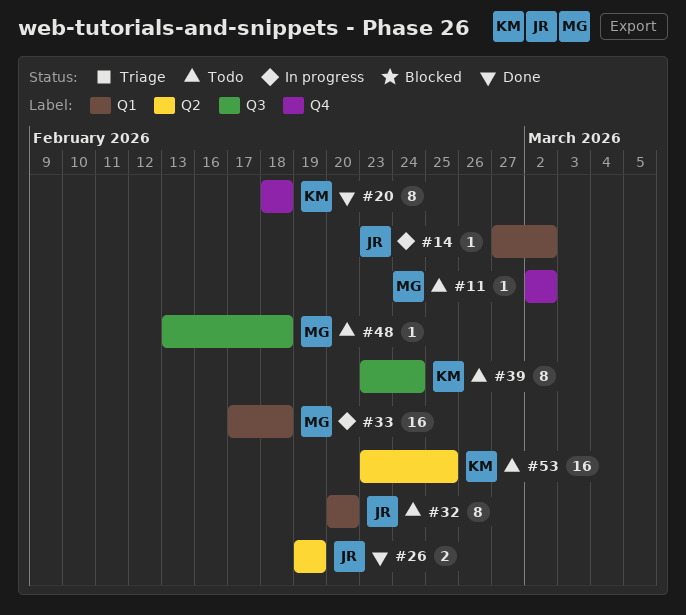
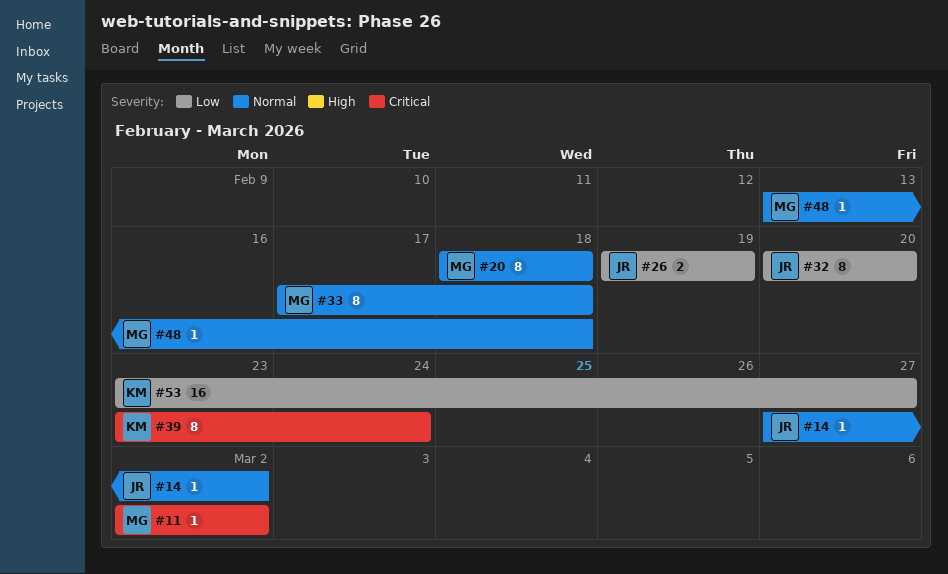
#20, owner: KM -> MG
#33, estimate: 16 -> 8
#53, due: Feb 25 -> Feb 27

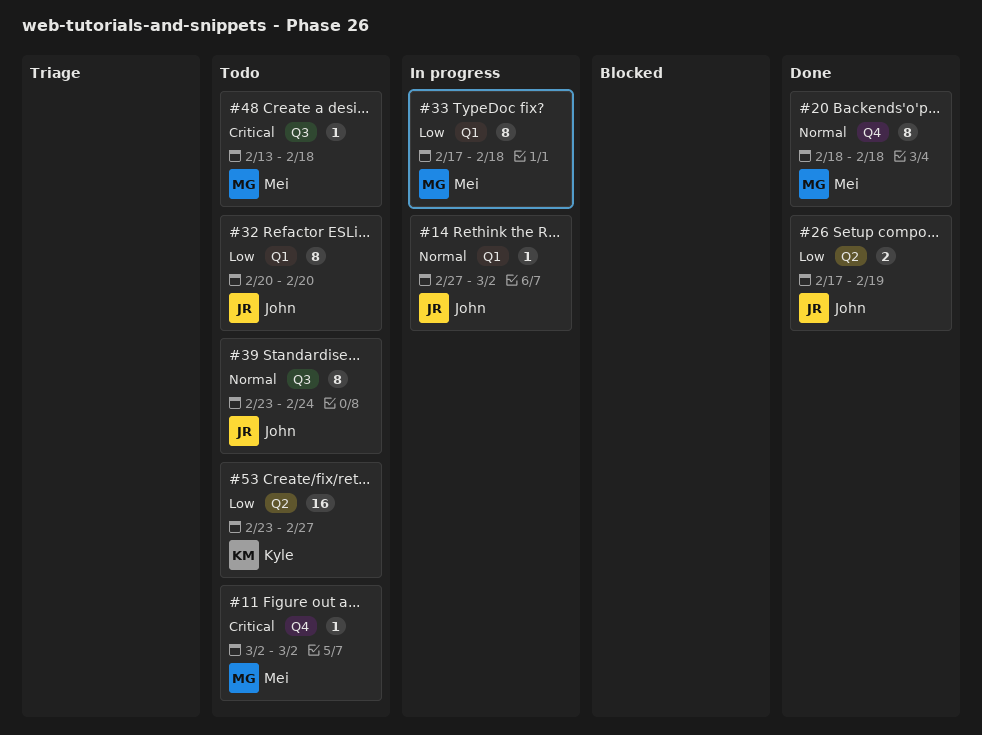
#26, start: Feb 19 -> Feb 17
#33, priority: Normal -> Low
#39, owner: Kyle -> John
#39, priority: Critical -> Normal
#48, priority: Normal -> Critical

